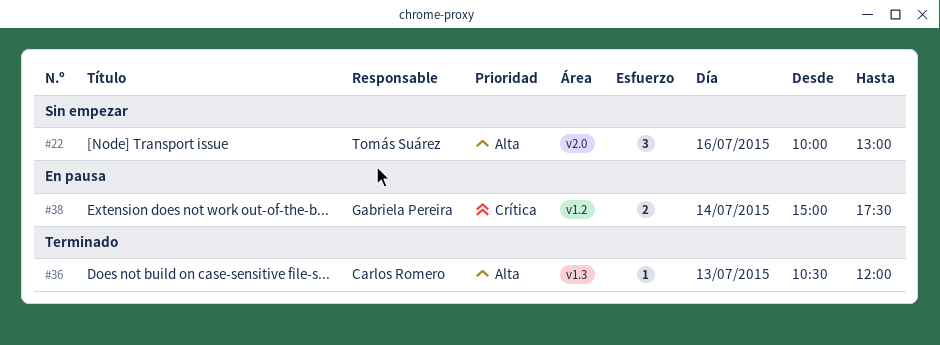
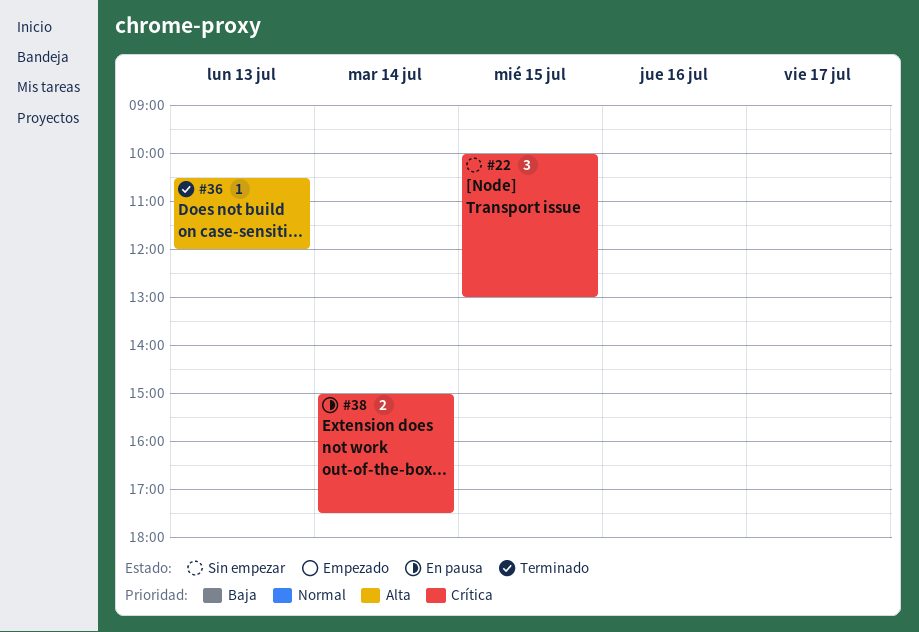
#22, priority: Alta -> Crítica
#22, day: Jul 16 -> Jul 15

